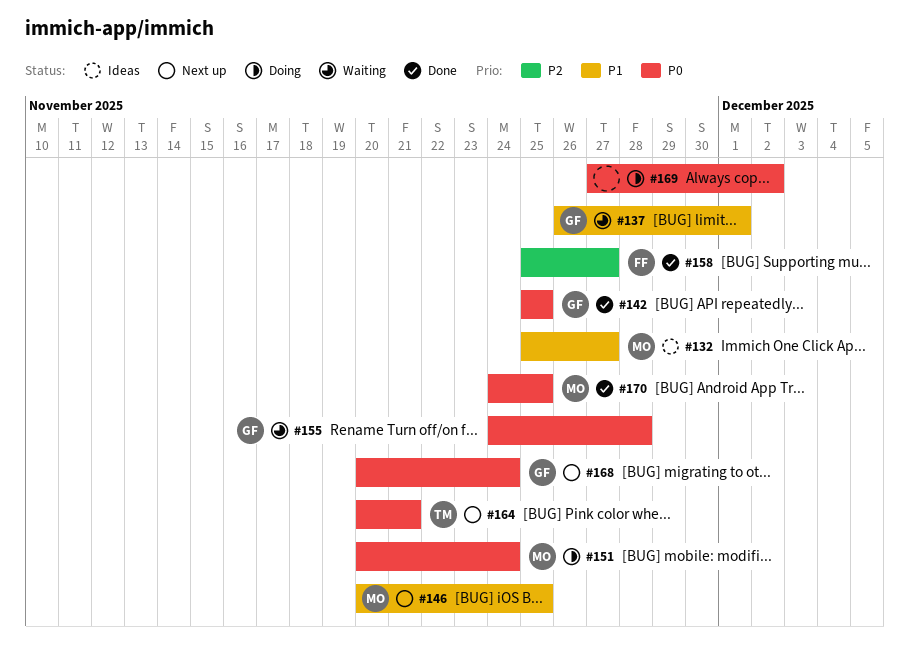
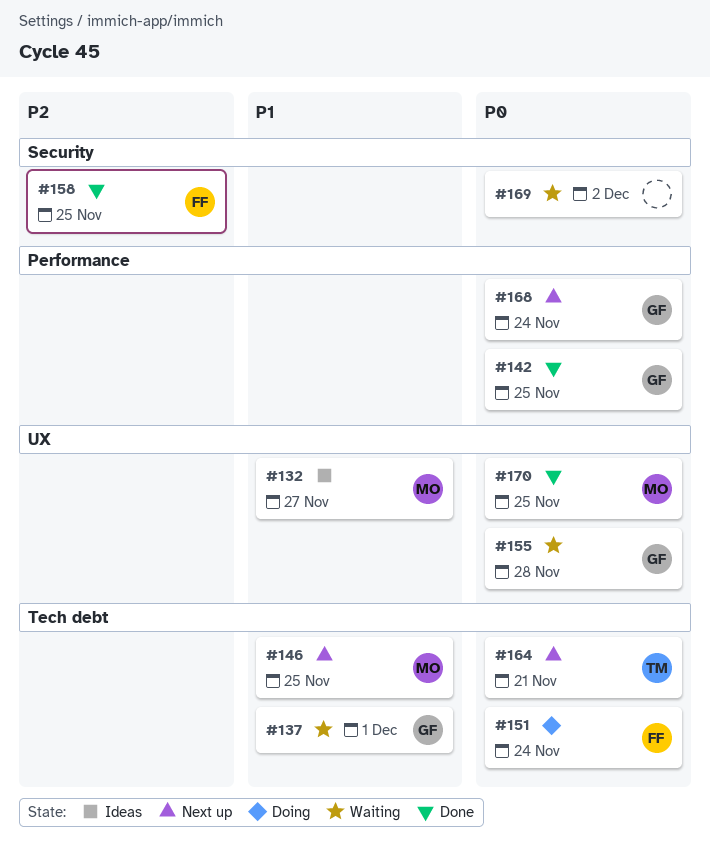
#151, owner: MO -> FF
#158, due: Nov 27 -> Nov 25
#169, status: Doing -> Waiting

